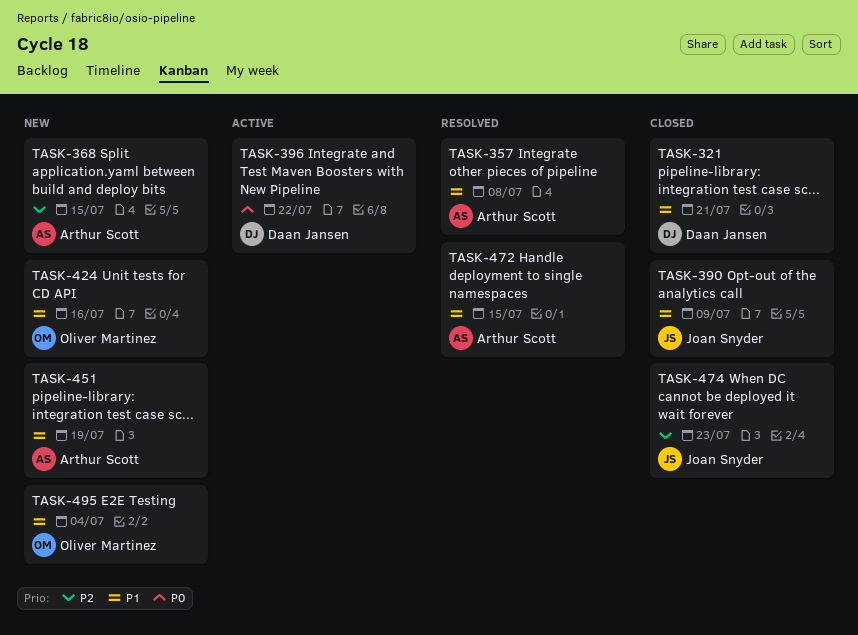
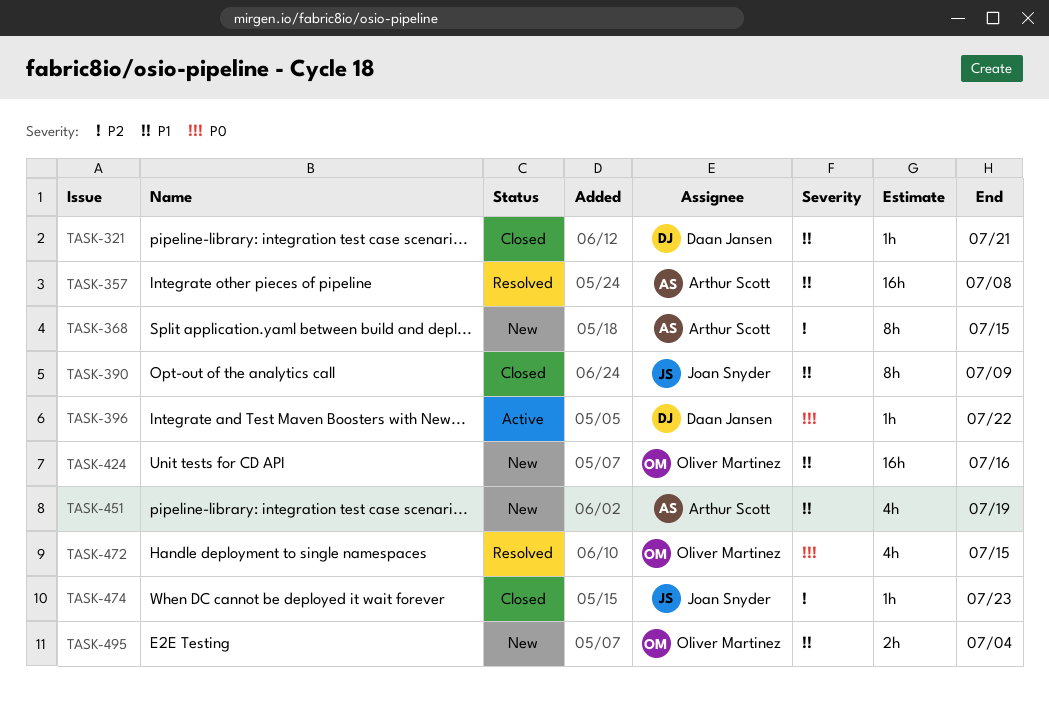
TASK-472, owner: Arthur Scott -> Oliver Martinez
TASK-472, priority: P1 -> P0

